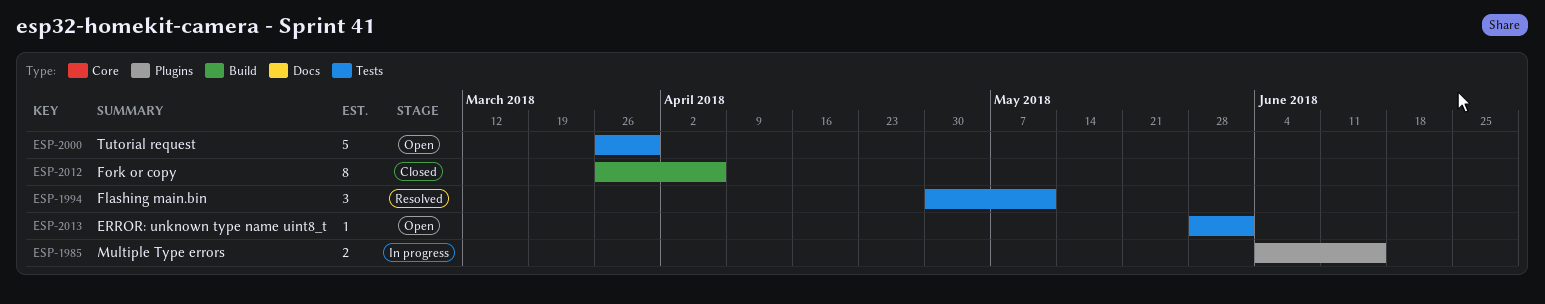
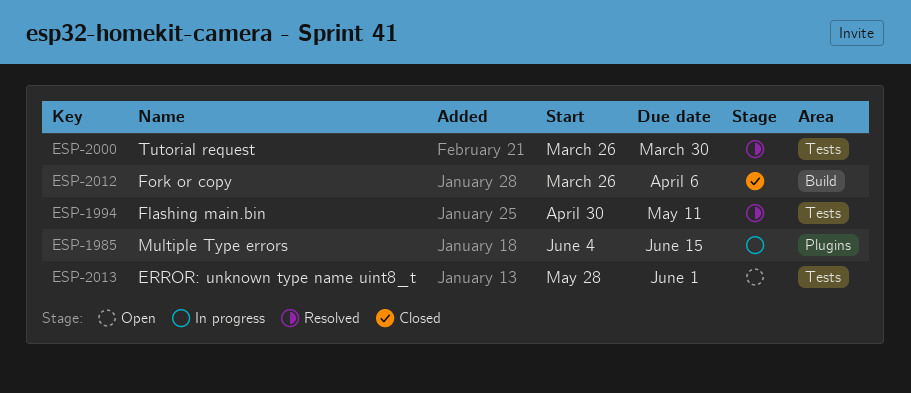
ESP-2000, status: Open -> Resolved

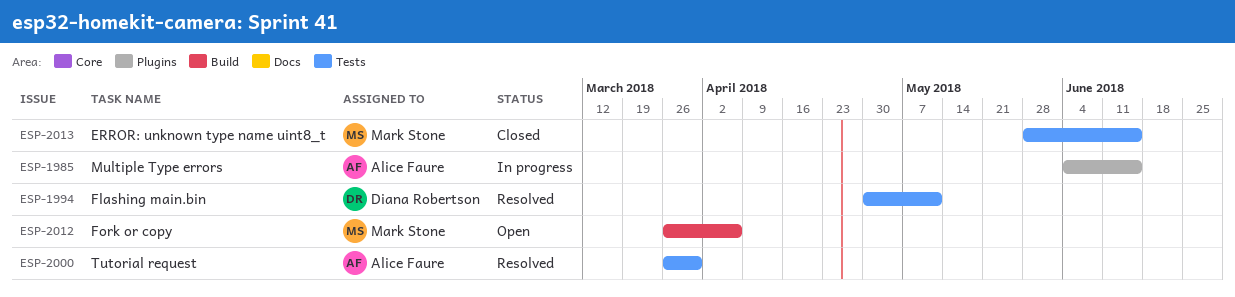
ESP-2012, status: Closed -> Open
ESP-2013, status: Open -> Closed
ESP-2013, due: Jun 1 -> Jun 15

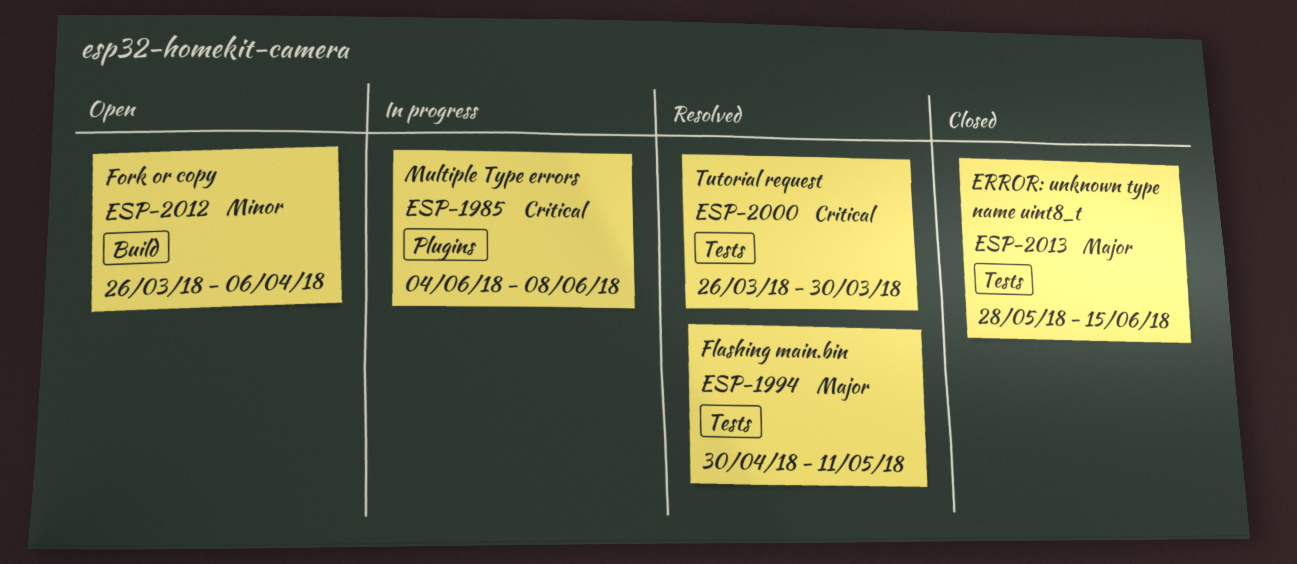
ESP-1985, due: Jun 15 -> Jun 8

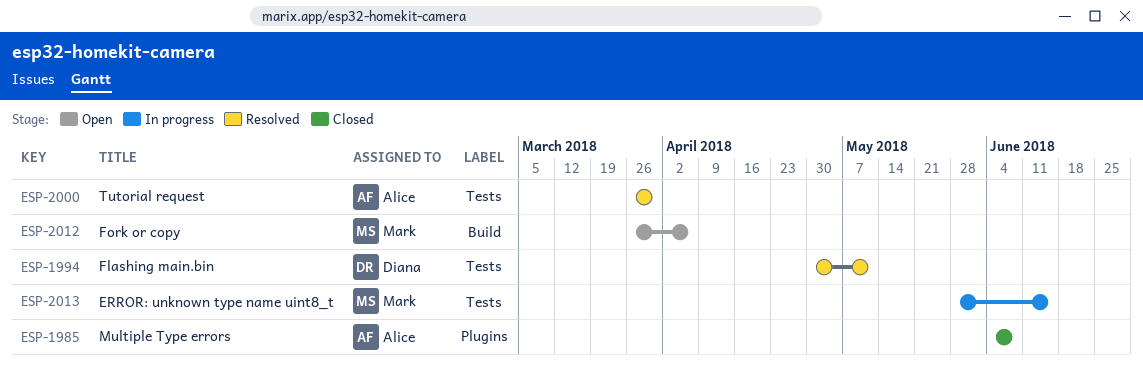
ESP-1985, status: In progress -> Closed
ESP-2013, status: Closed -> In progress

